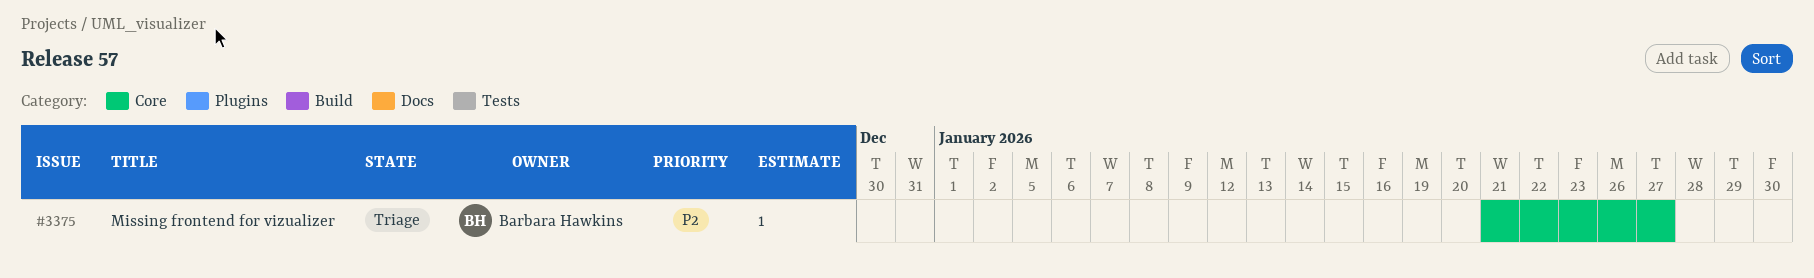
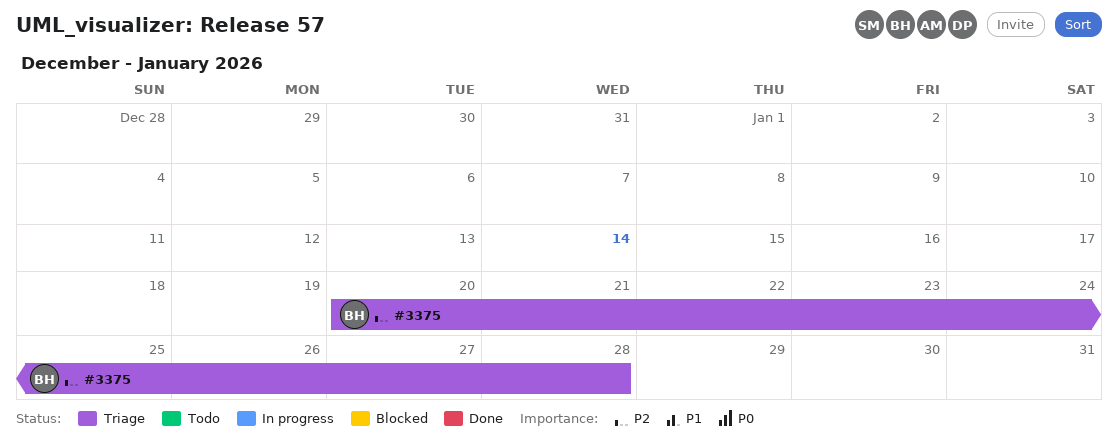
#3375, start: Jan 21 -> Jan 20
#3375, due: Jan 27 -> Jan 28

